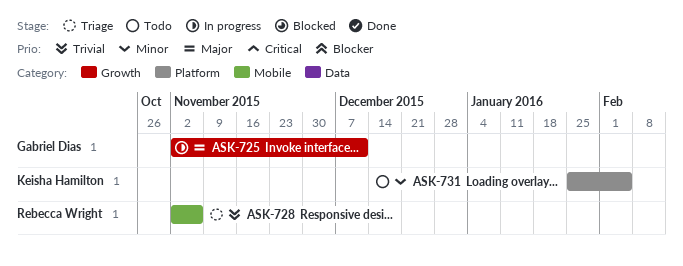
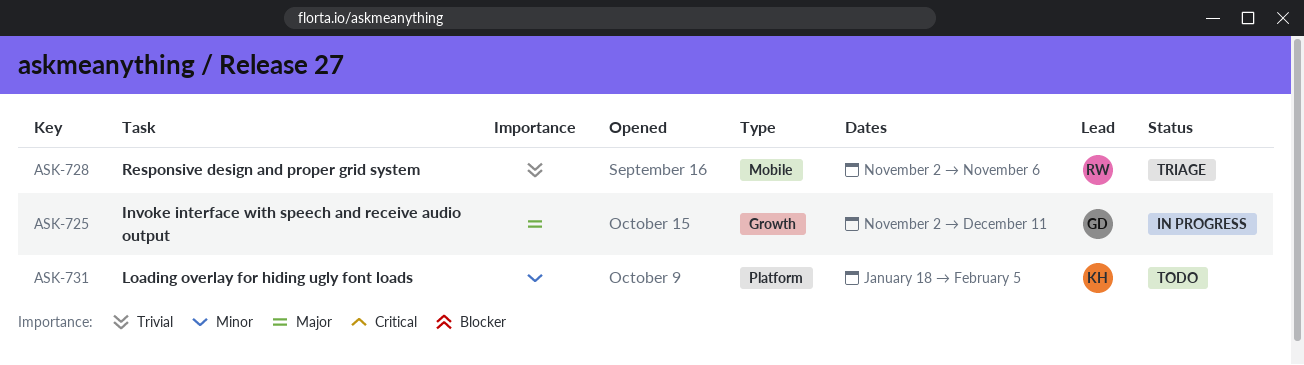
ASK-731, start: Jan 25 -> Jan 18

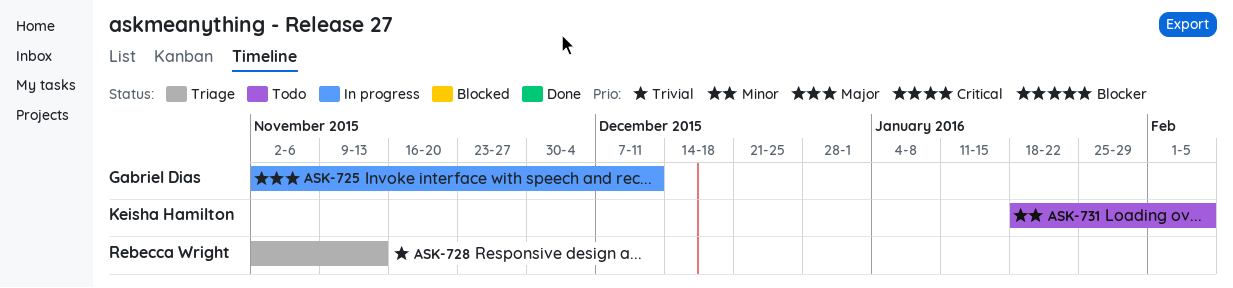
ASK-728, due: Nov 6 -> Nov 13

